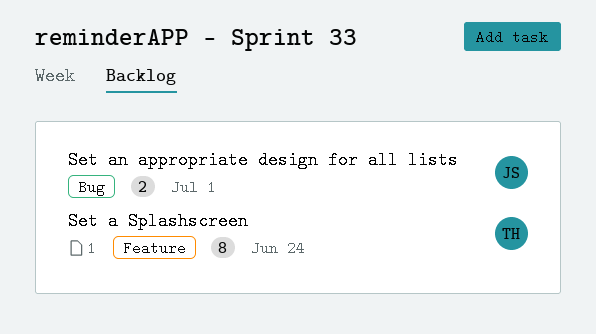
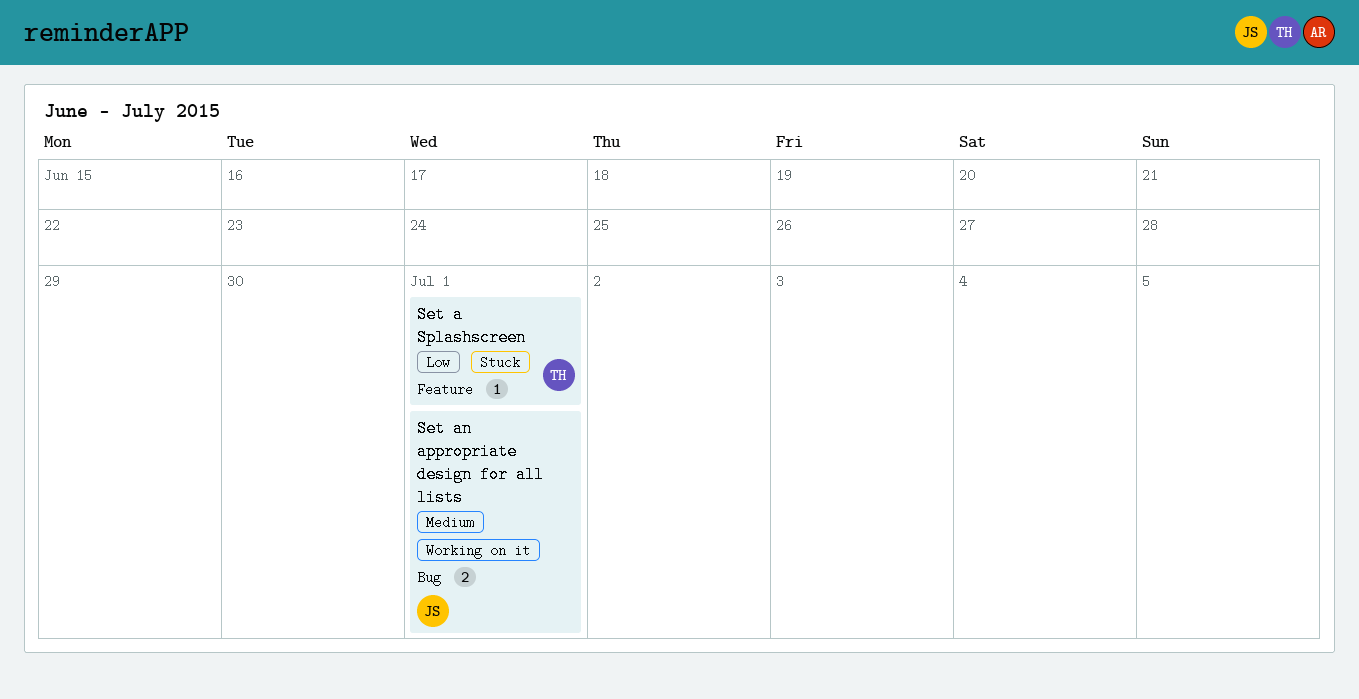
Set a Splashscreen, estimate: 8 -> 1
Set a Splashscreen, due: Jun 24 -> Jul 1

